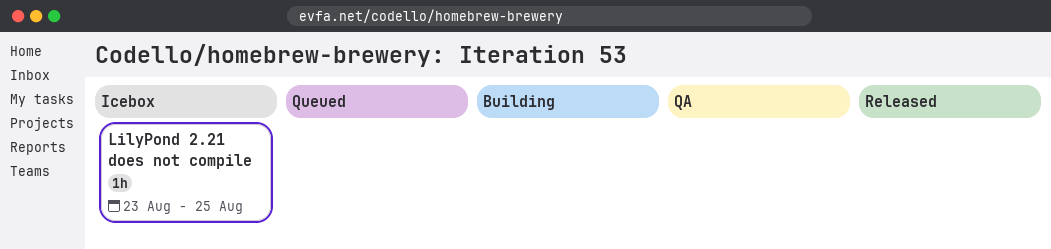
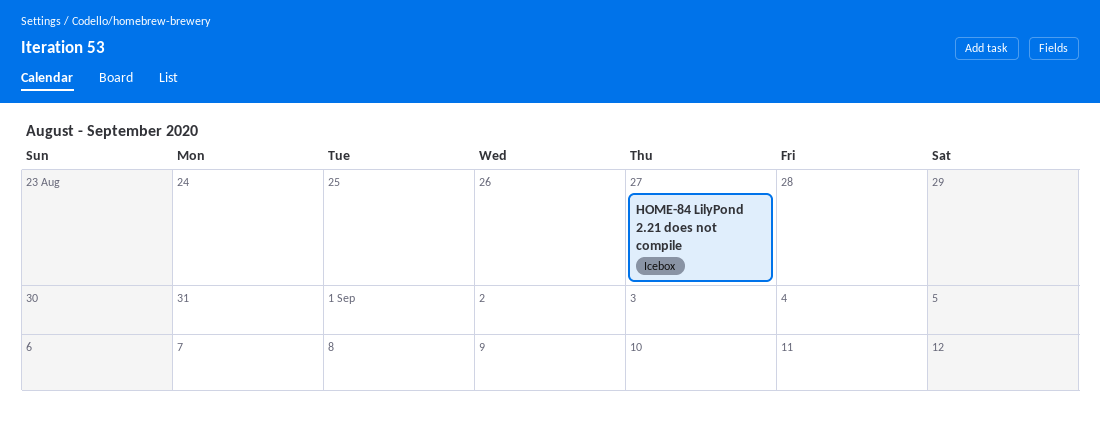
LilyPond 2.21 does not compile, due: Aug 25 -> Aug 27

